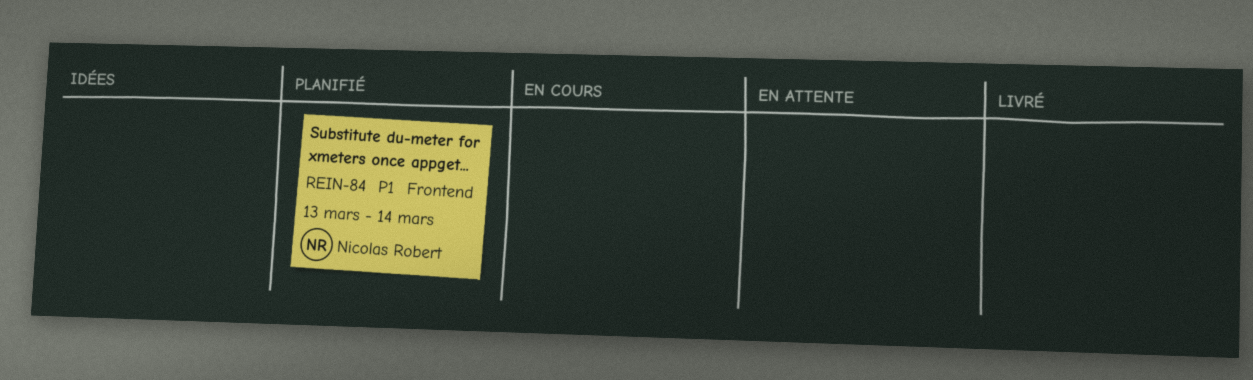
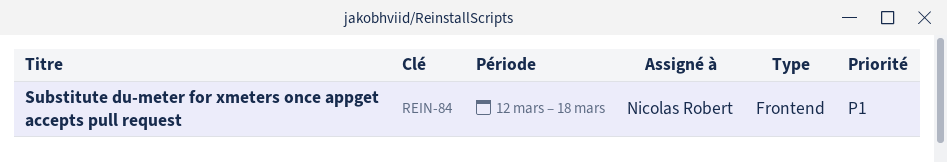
REIN-84, start: Mar 13 -> Mar 12
REIN-84, due: Mar 14 -> Mar 18

